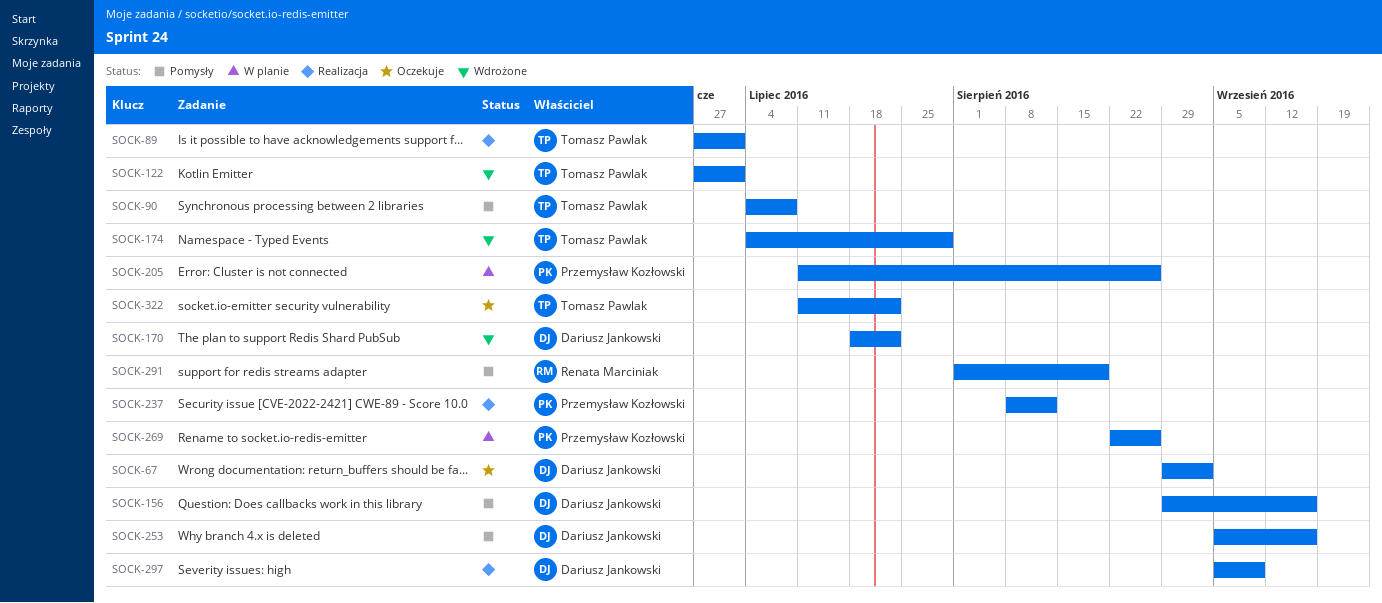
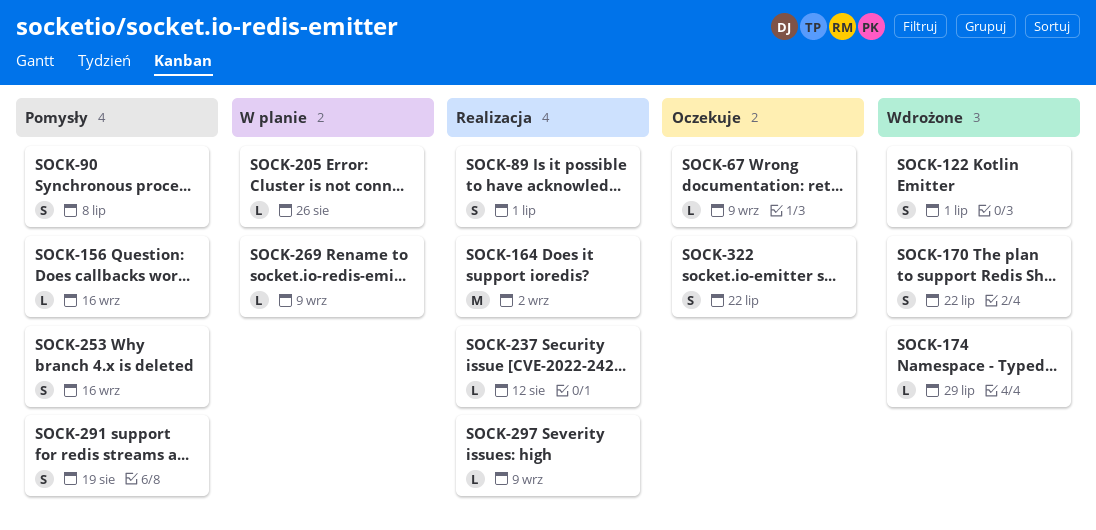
SOCK-67, due: Sep 2 -> Sep 9
SOCK-164: none -> present
SOCK-269, due: Aug 26 -> Sep 9

